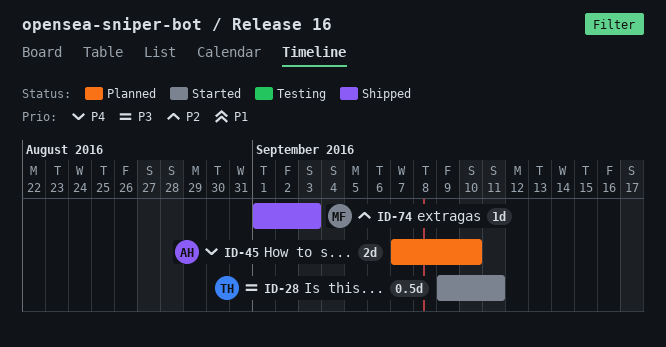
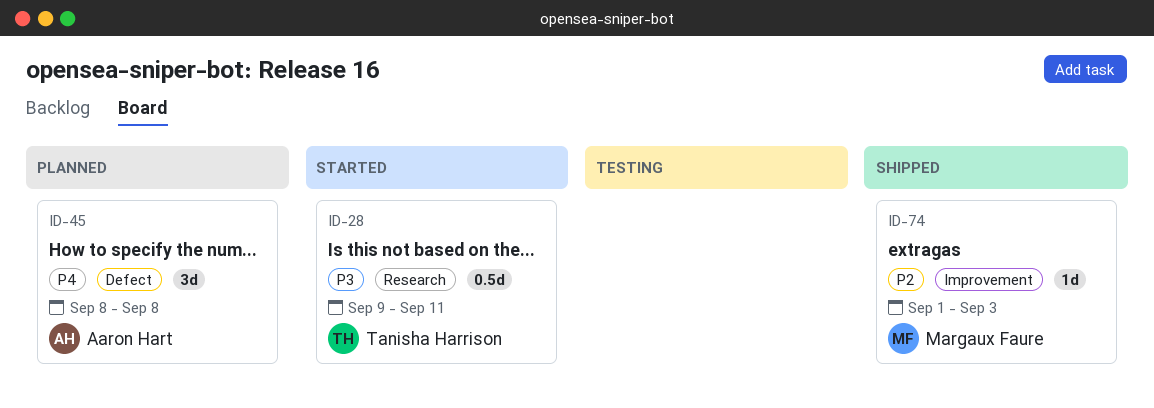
ID-45, estimate: 2d -> 3d
ID-45, start: Sep 7 -> Sep 8
ID-45, due: Sep 10 -> Sep 8

